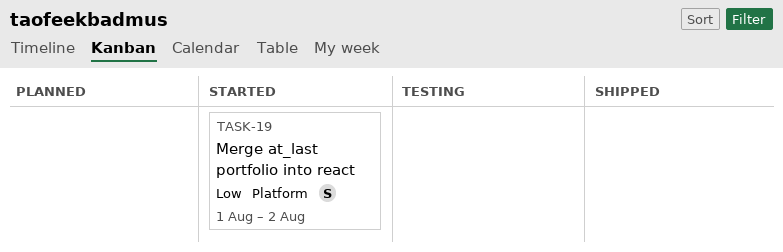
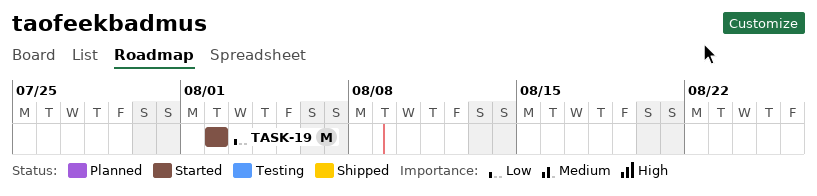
TASK-19, estimate: S -> M
TASK-19, start: Aug 1 -> Aug 2

